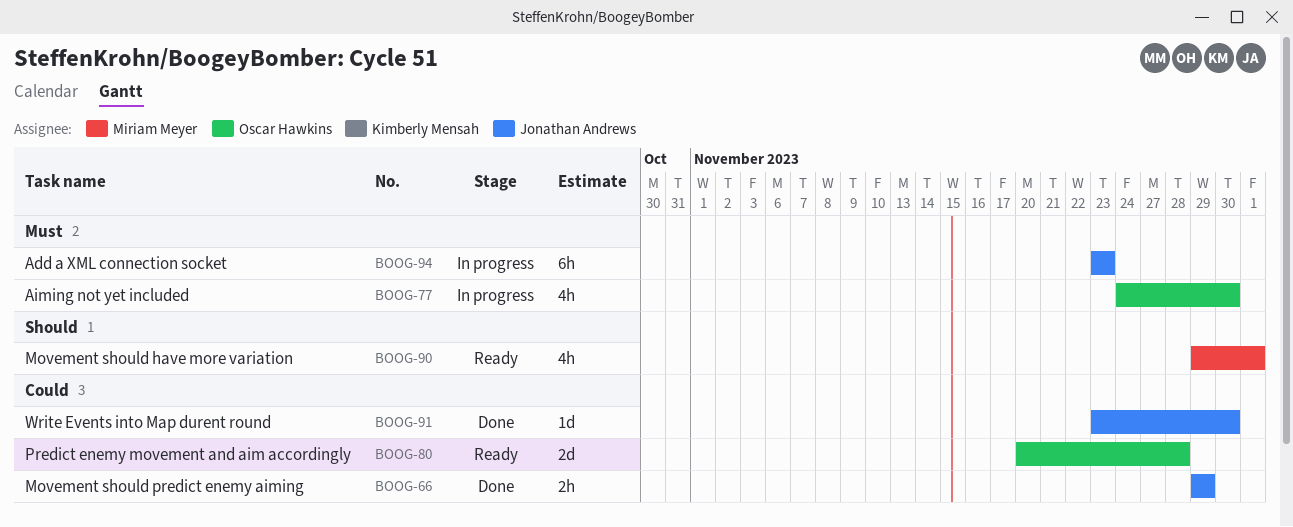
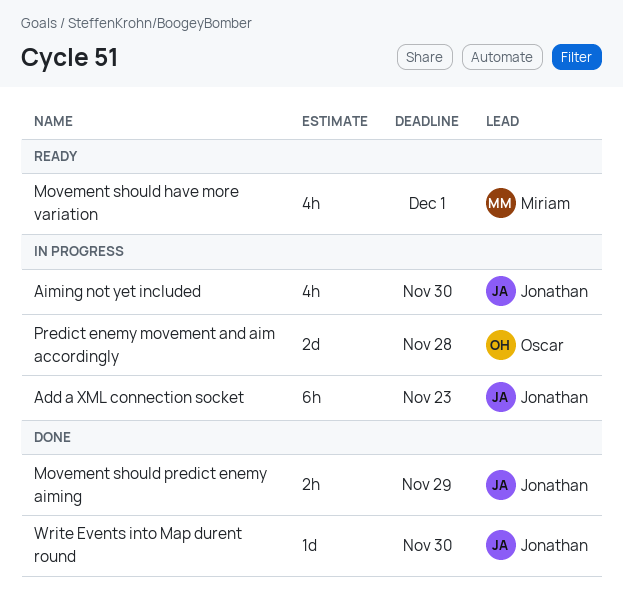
Aiming not yet included, owner: Oscar Hawkins -> Jonathan Andrews
Predict enemy movement and aim accordingly, status: Ready -> In progress

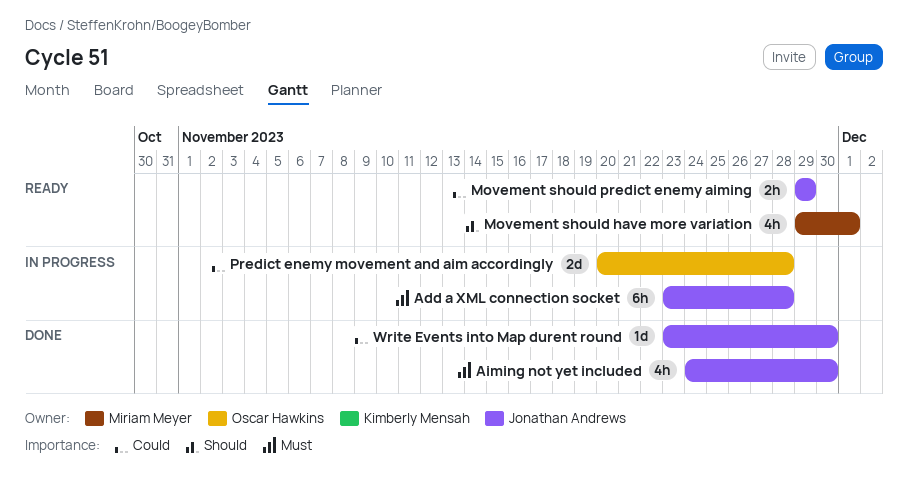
Add a XML connection socket, due: Nov 23 -> Nov 28
Aiming not yet included, status: In progress -> Done
Movement should predict enemy aiming, status: Done -> Ready

